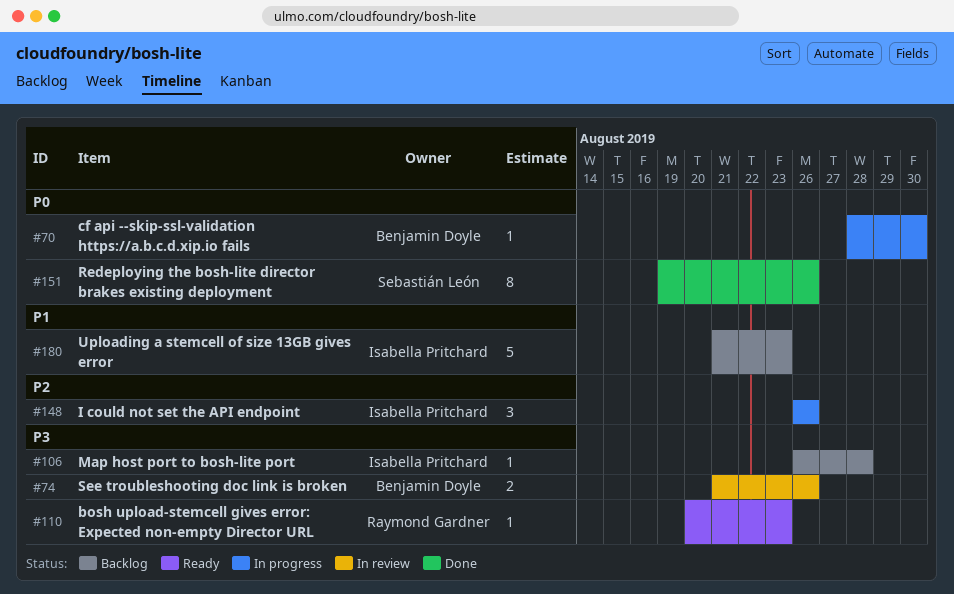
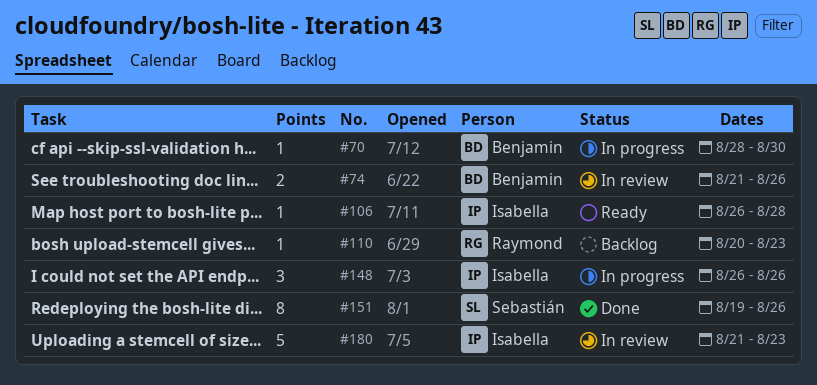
#106, status: Backlog -> Ready
#110, status: Ready -> Backlog
#180, status: Backlog -> In review

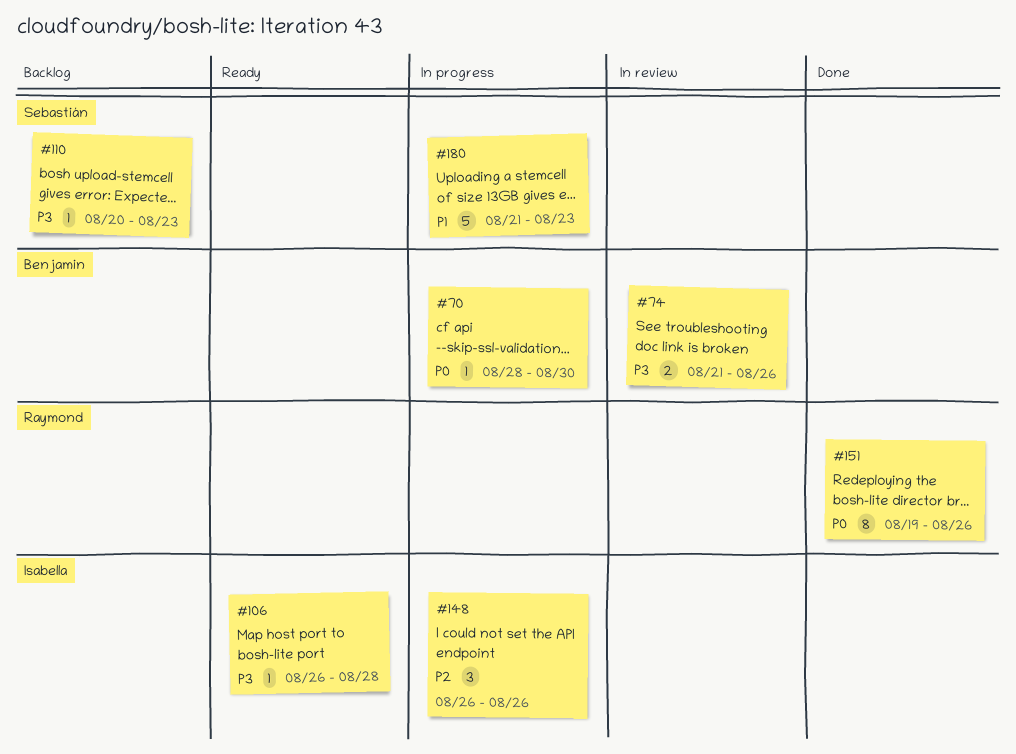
#110, owner: Raymond -> Sebastián
#151, owner: Sebastián -> Raymond
#180, status: In review -> In progress
#180, owner: Isabella -> Sebastián

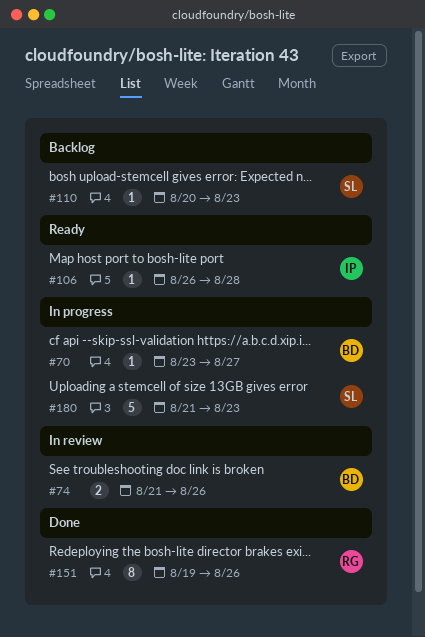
#70, start: Aug 28 -> Aug 23
#70, due: Aug 30 -> Aug 27
#148: present -> none

